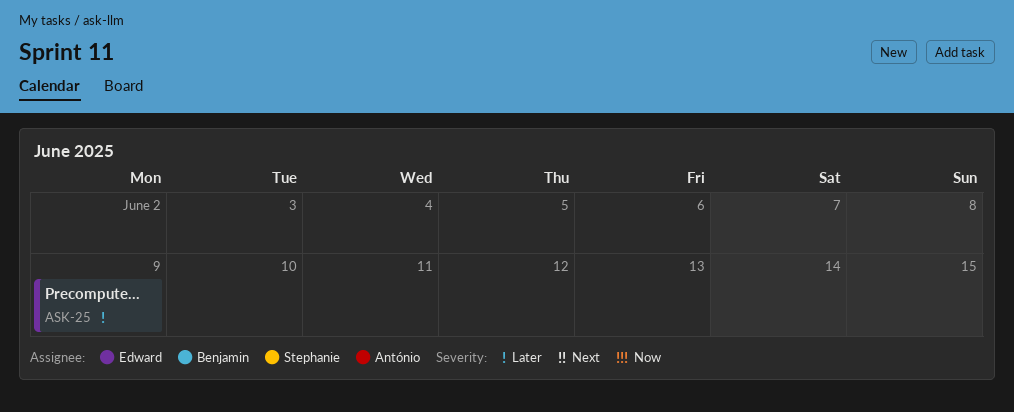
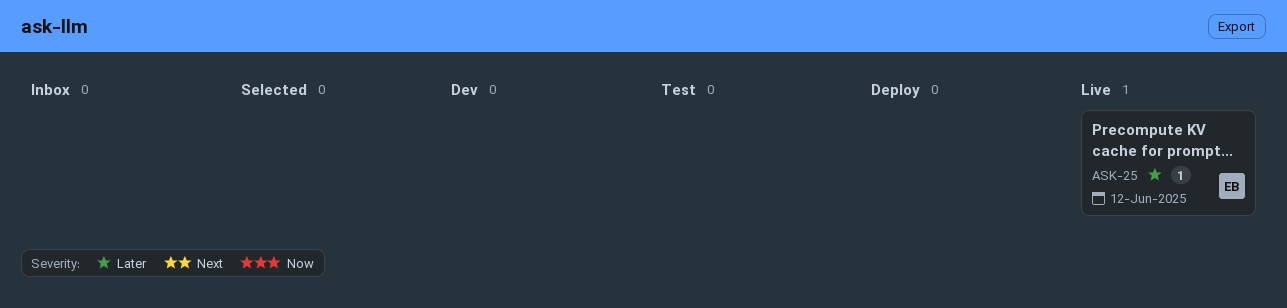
ASK-25, due: Jun 9 -> Jun 12

